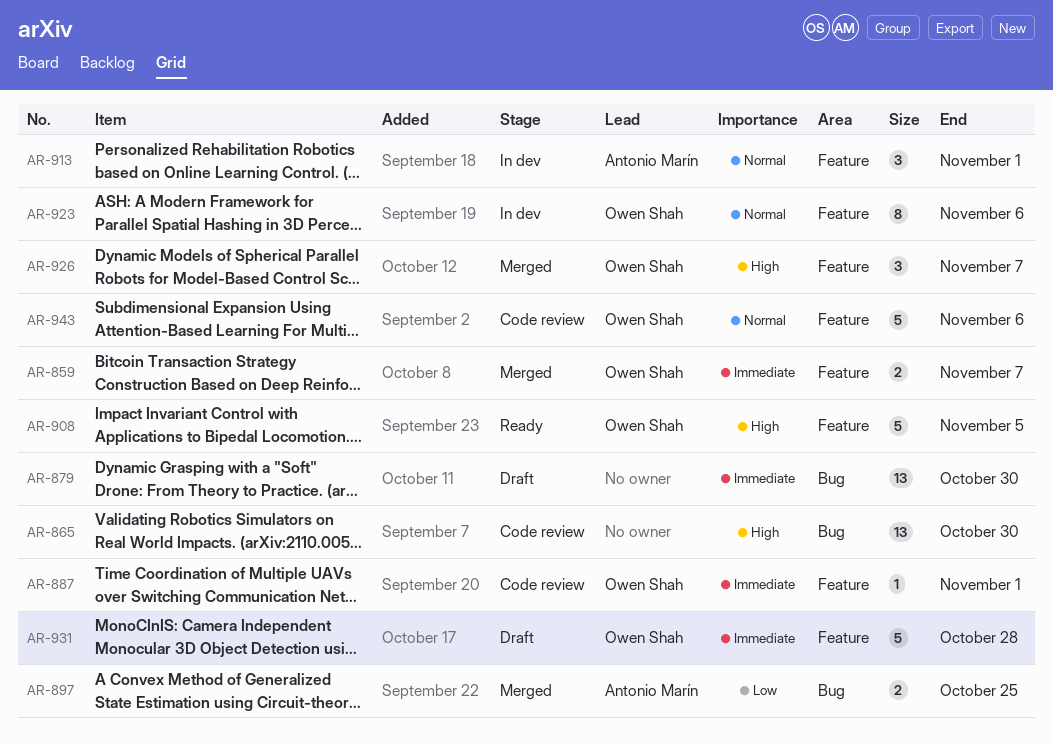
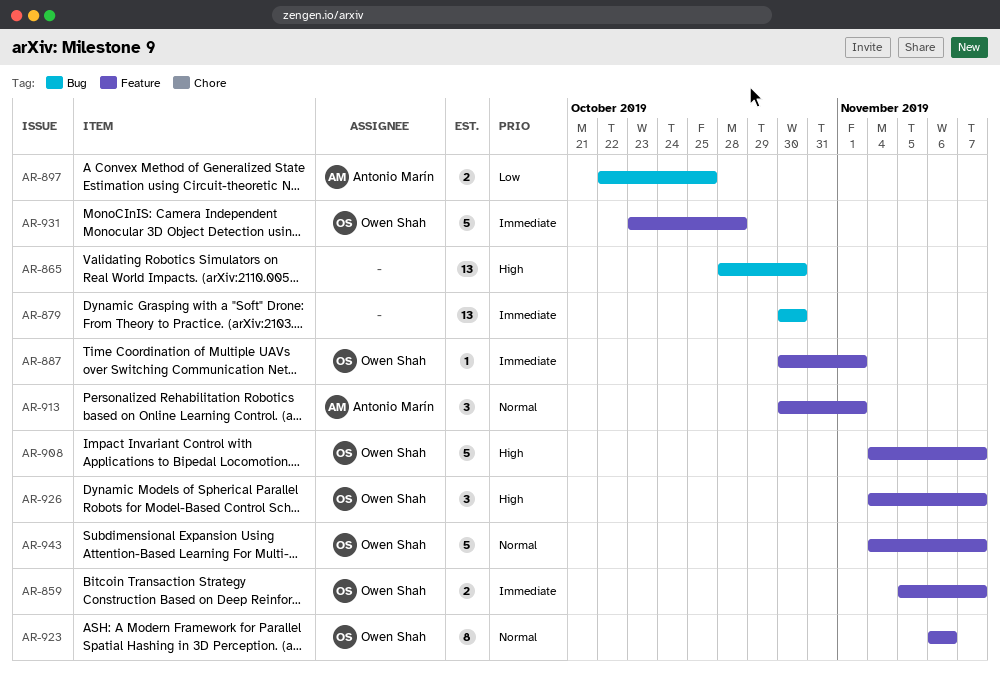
AR-908, due: Nov 5 -> Nov 7
AR-943, due: Nov 6 -> Nov 7

